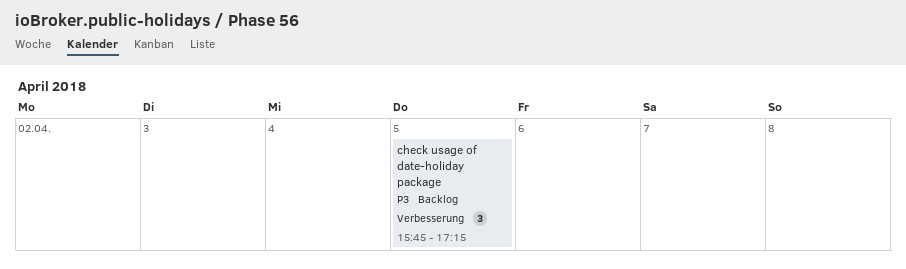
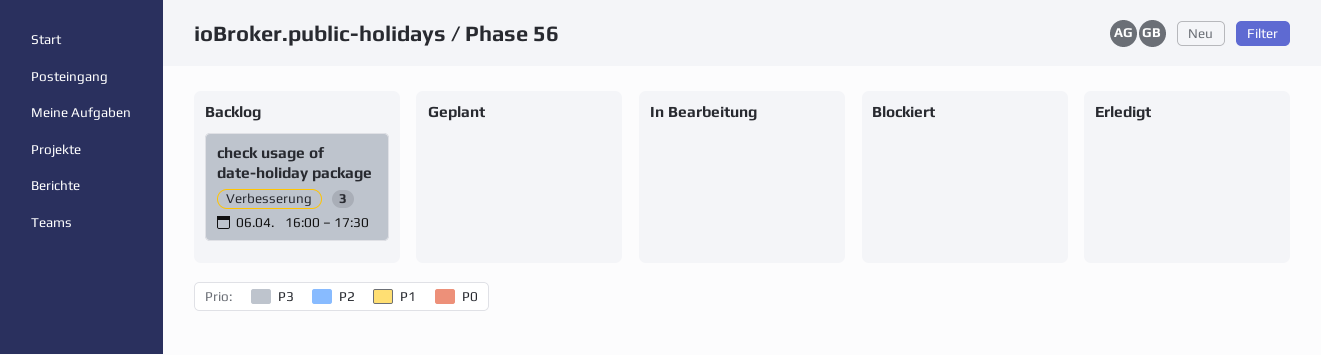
check usage of date-holiday package, day: Apr 5 -> Apr 6
check usage of date-holiday package, begins: 15:45 -> 16:00
check usage of date-holiday package, ends: 17:15 -> 17:30

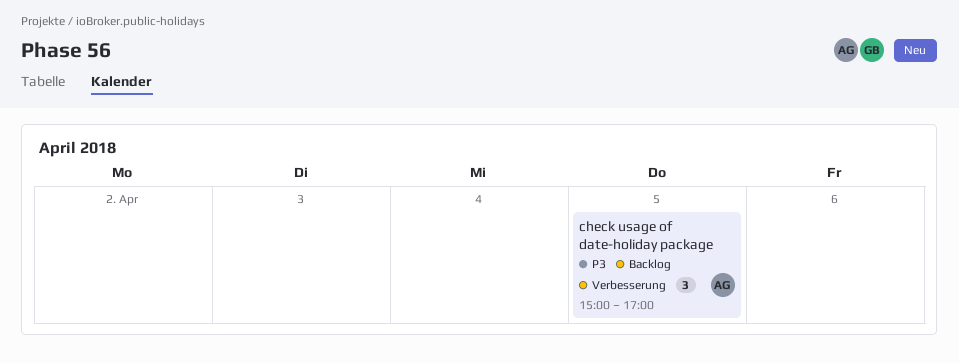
check usage of date-holiday package, day: Apr 6 -> Apr 5
check usage of date-holiday package, begins: 16:00 -> 15:00
check usage of date-holiday package, ends: 17:30 -> 17:00

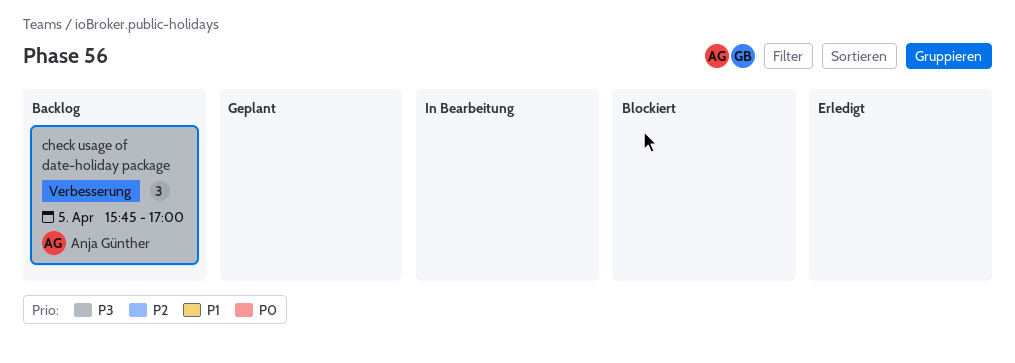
check usage of date-holiday package, begins: 15:00 -> 15:45

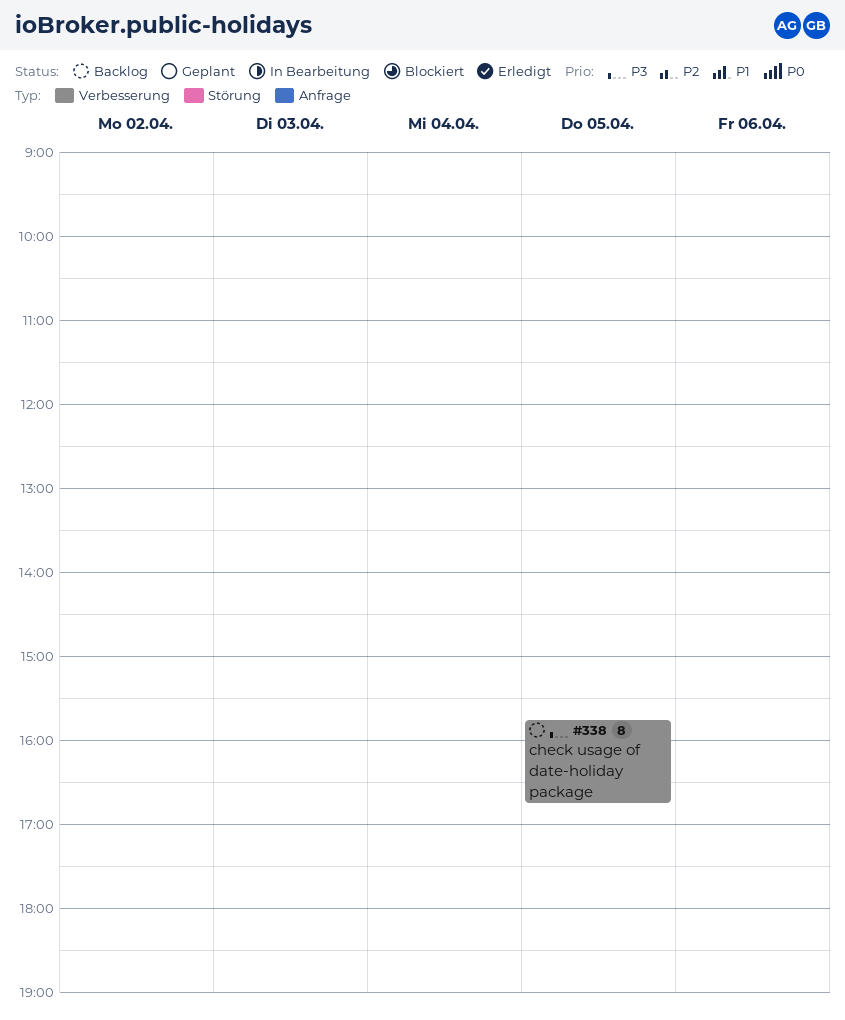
check usage of date-holiday package, estimate: 3 -> 8
check usage of date-holiday package, ends: 17:00 -> 16:45

